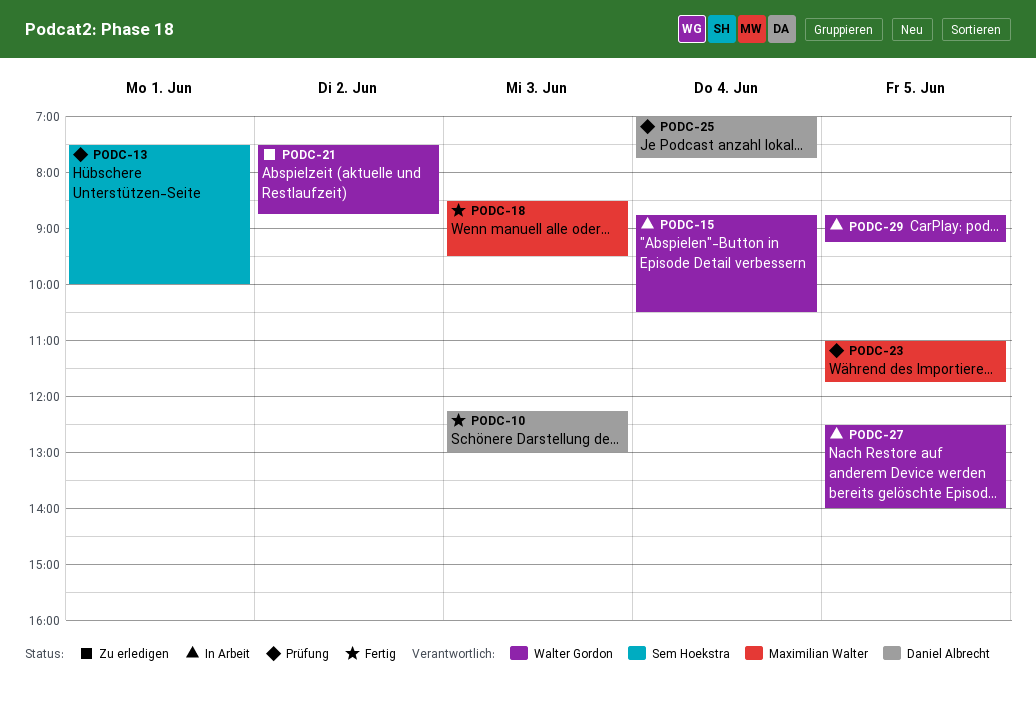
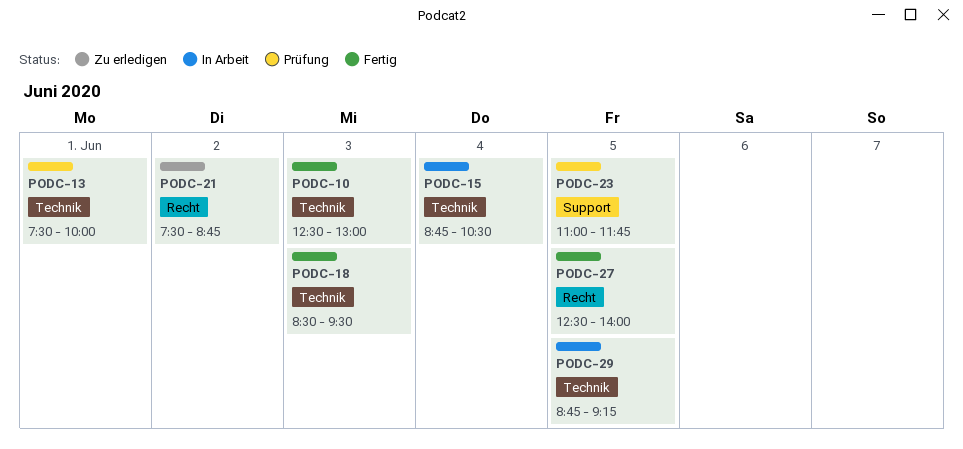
PODC-10, begins: 12:15 -> 12:30
PODC-25: present -> none
PODC-27, status: In Arbeit -> Fertig

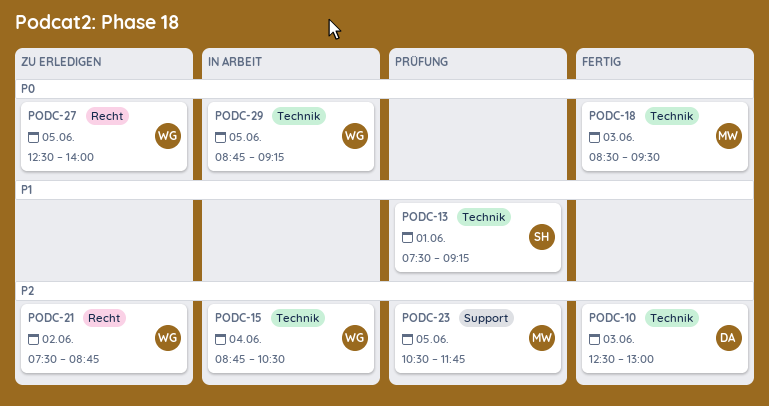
PODC-13, ends: 10:00 -> 09:15
PODC-23, begins: 11:00 -> 10:30
PODC-27, status: Fertig -> Zu erledigen

